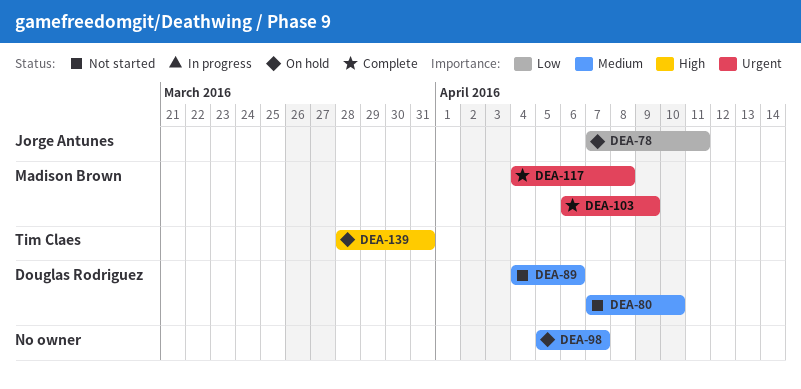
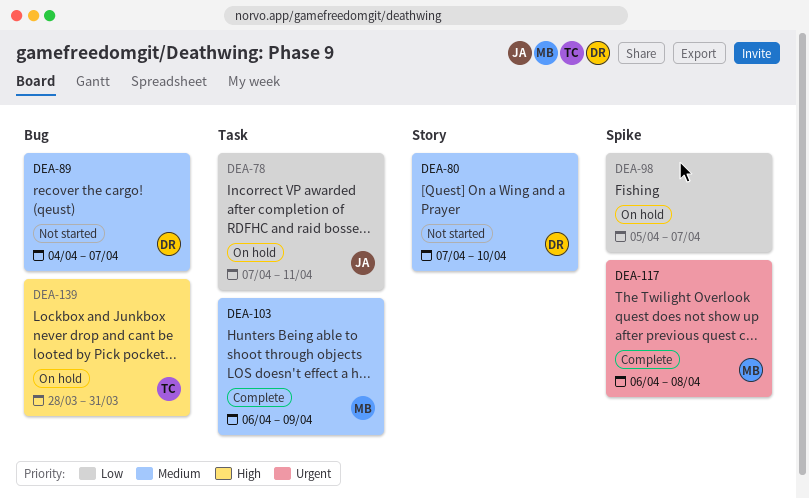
DEA-89, due: Apr 6 -> Apr 7
DEA-98, priority: Medium -> Low
DEA-103, priority: Urgent -> Medium
DEA-117, start: Apr 4 -> Apr 6

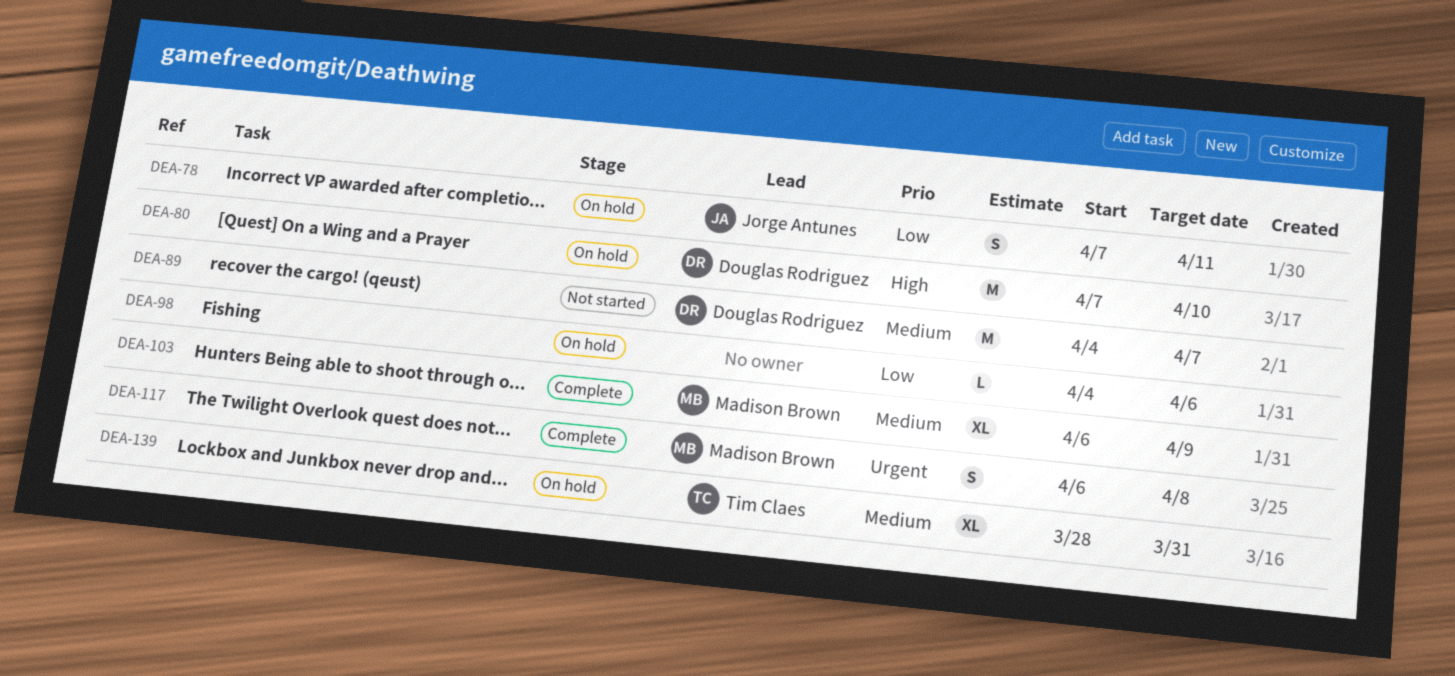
DEA-80, status: Not started -> On hold
DEA-80, priority: Medium -> High
DEA-98, start: Apr 5 -> Apr 4
DEA-98, due: Apr 7 -> Apr 6
DEA-139, priority: High -> Medium

